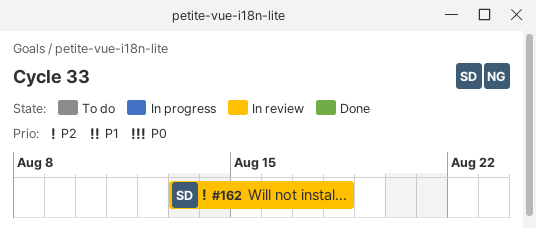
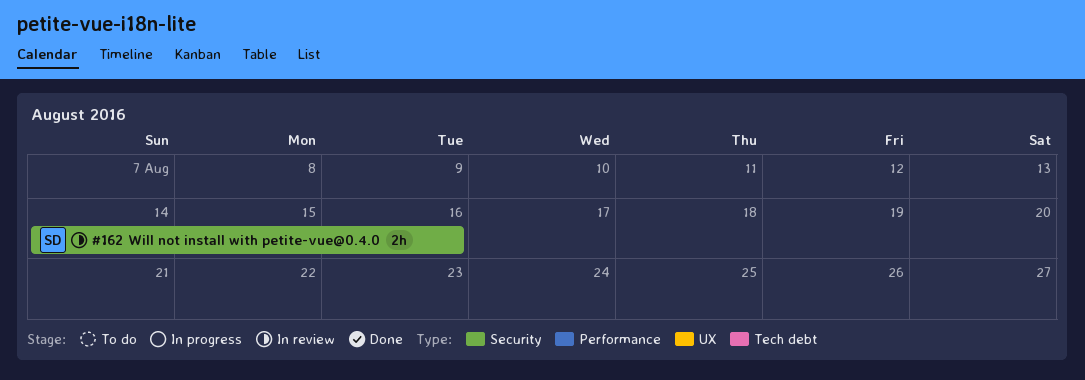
#162, start: Aug 13 -> Aug 14
#162, due: Aug 18 -> Aug 16

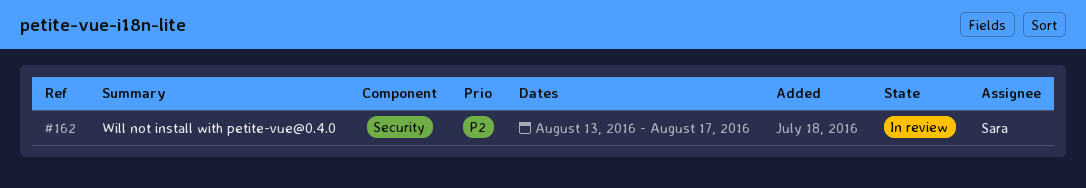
#162, start: Aug 14 -> Aug 13
#162, due: Aug 16 -> Aug 17

